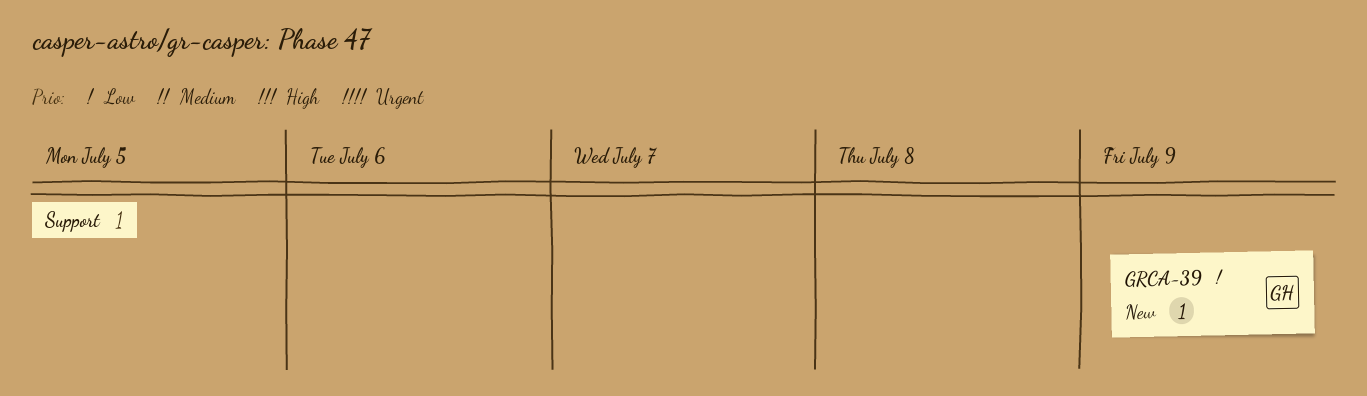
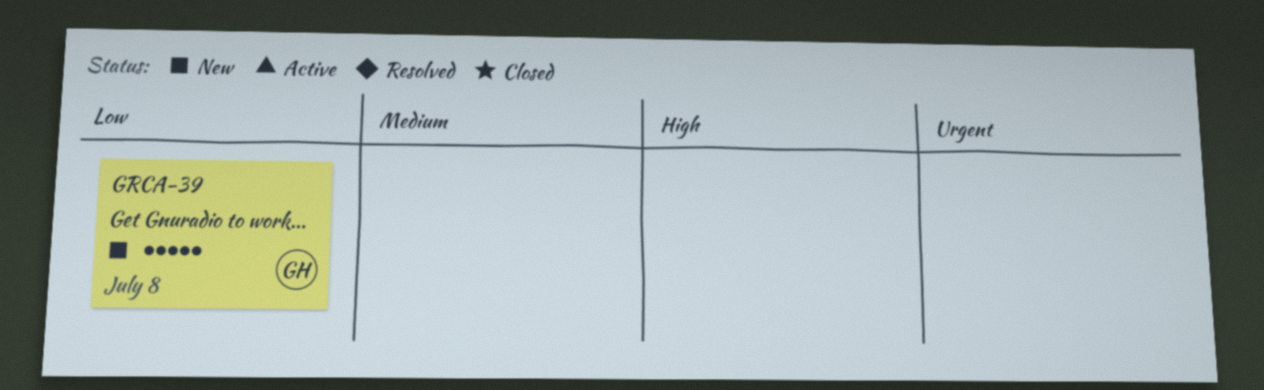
GRCA-39, estimate: 1 -> 5
GRCA-39, due: Jul 9 -> Jul 8

